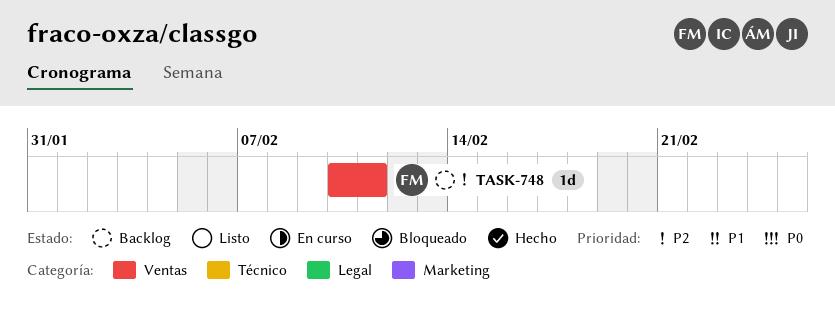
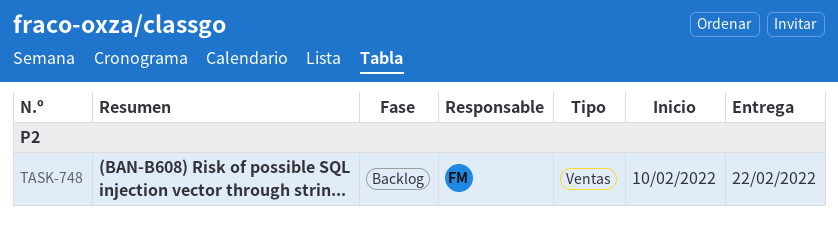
TASK-748, due: Feb 11 -> Feb 22

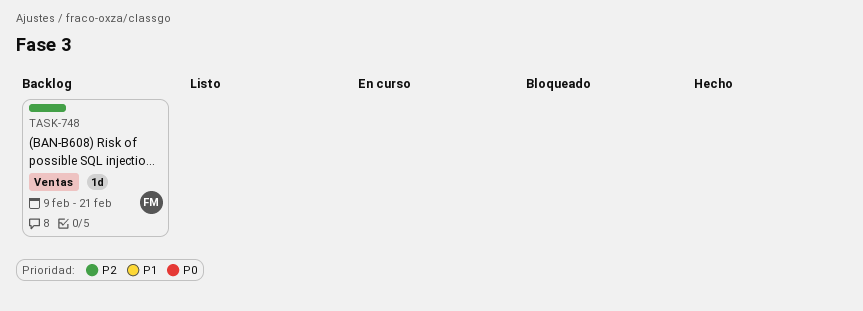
TASK-748, start: Feb 10 -> Feb 9
TASK-748, due: Feb 22 -> Feb 21

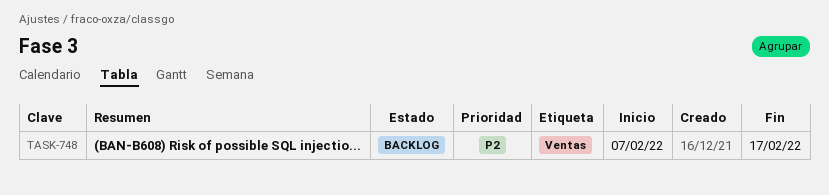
TASK-748, start: Feb 9 -> Feb 7
TASK-748, due: Feb 21 -> Feb 17

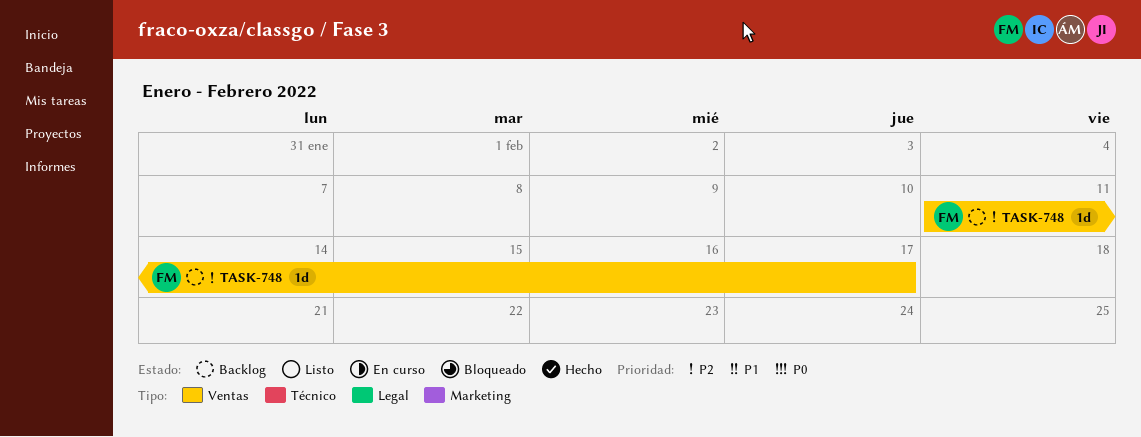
TASK-748, start: Feb 7 -> Feb 11

